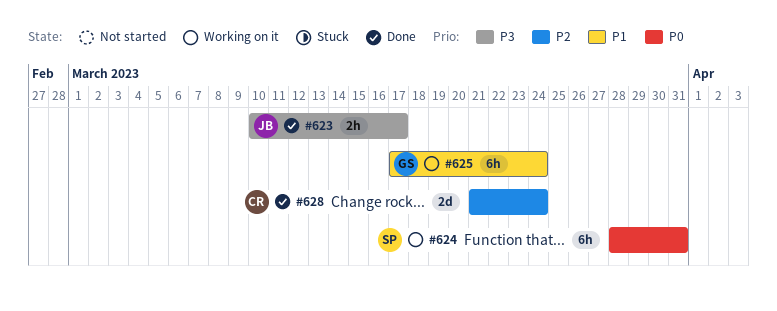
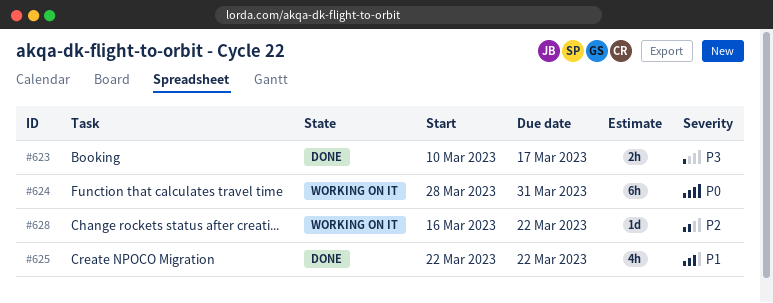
#625, status: Working on it -> Done
#625, estimate: 6h -> 4h
#625, start: Mar 17 -> Mar 22
#625, due: Mar 24 -> Mar 22
#628, status: Done -> Working on it
#628, estimate: 2d -> 1d
#628, start: Mar 21 -> Mar 16
#628, due: Mar 24 -> Mar 22

